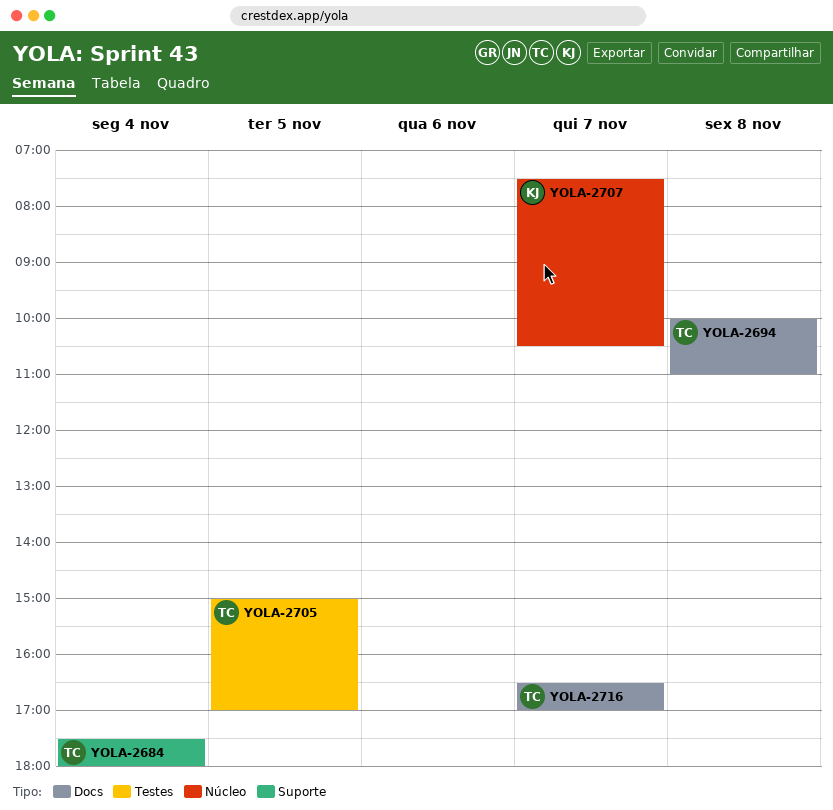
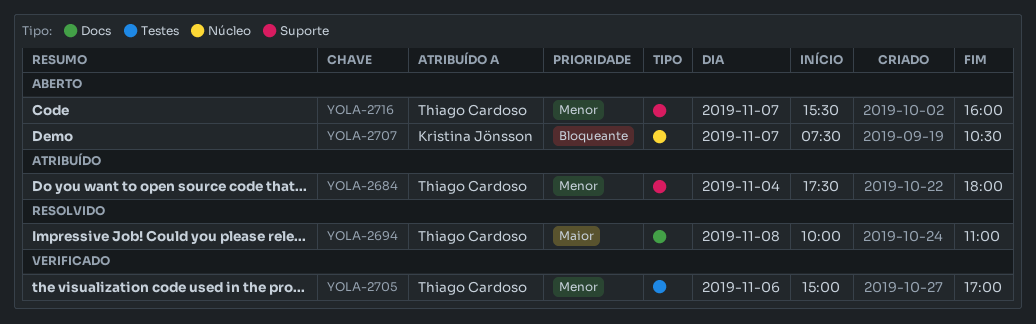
YOLA-2705, day: Nov 5 -> Nov 6
YOLA-2716, label: Docs -> Suporte
YOLA-2716, begins: 16:30 -> 15:30
YOLA-2716, ends: 17:00 -> 16:00

